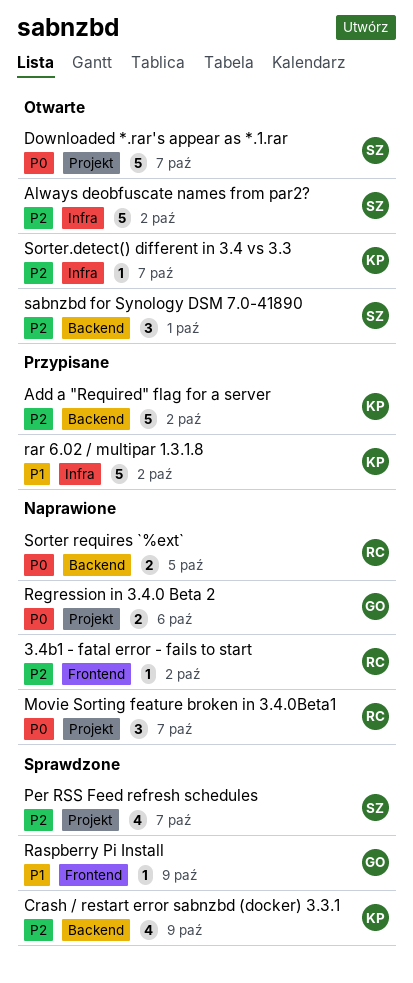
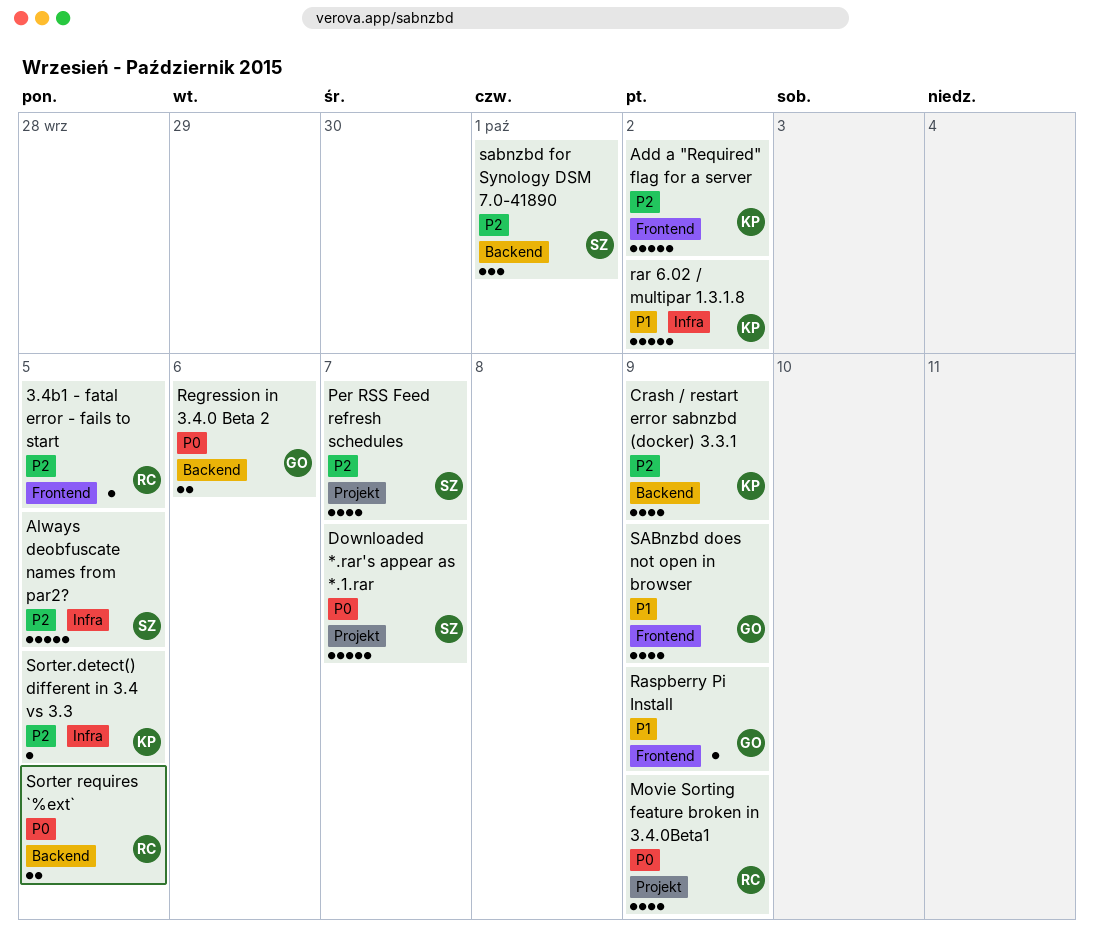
3.4b1 - fatal error - fails to start, due: Oct 2 -> Oct 5
Add a "Required" flag for a server, label: Backend -> Frontend
Always deobfuscate names from par2?, due: Oct 2 -> Oct 5
Movie Sorting feature broken in 3.4.0Beta1, estimate: 3 -> 4
Movie Sorting feature broken in 3.4.0Beta1, due: Oct 7 -> Oct 9
Regression in 3.4.0 Beta 2, label: Projekt -> Backend
SABnzbd does not open in browser: none -> present
Sorter.detect() different in 3.4 vs 3.3, due: Oct 7 -> Oct 5

